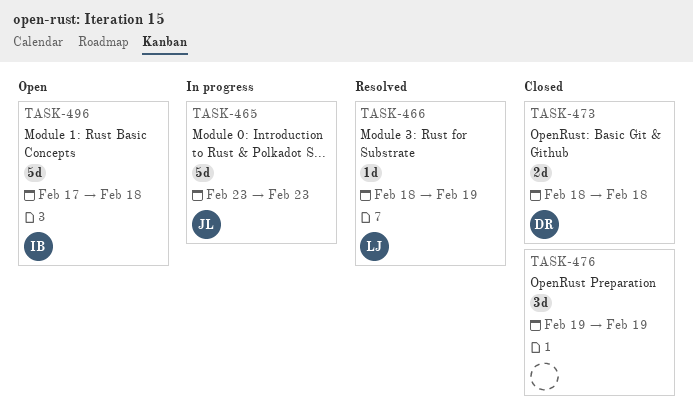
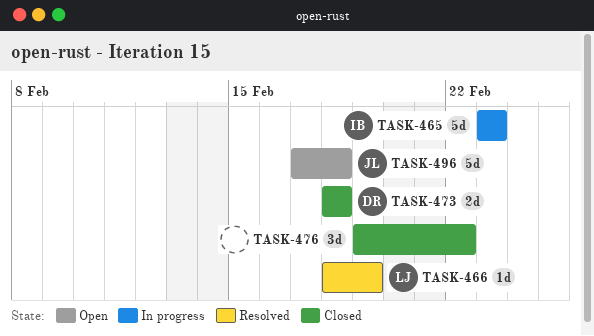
TASK-465, owner: JL -> IB
TASK-476, due: Feb 19 -> Feb 22
TASK-496, owner: IB -> JL

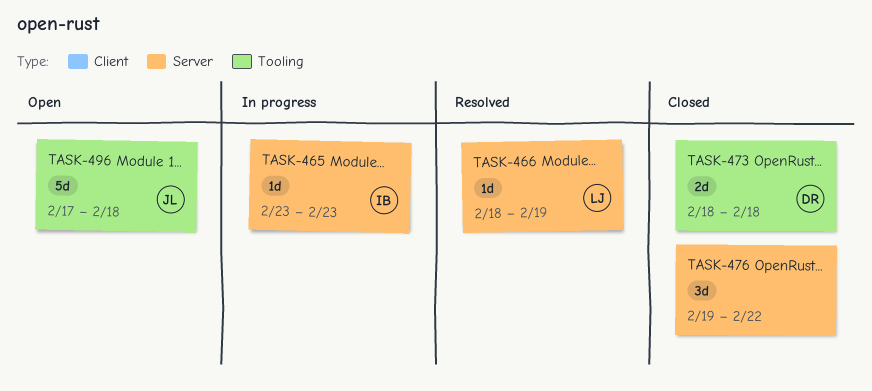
TASK-465, estimate: 5d -> 1d

